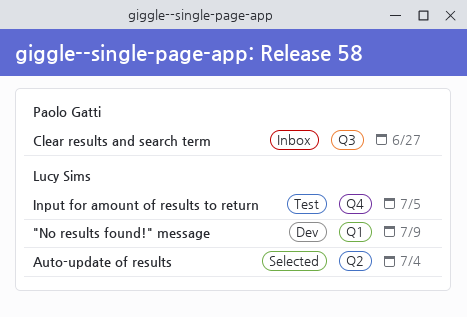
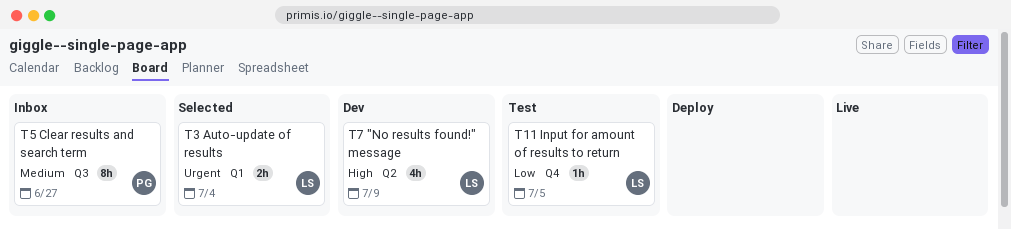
"No results found!" message, label: Q1 -> Q2
Auto-update of results, label: Q2 -> Q1

